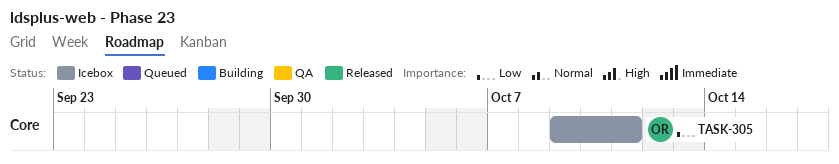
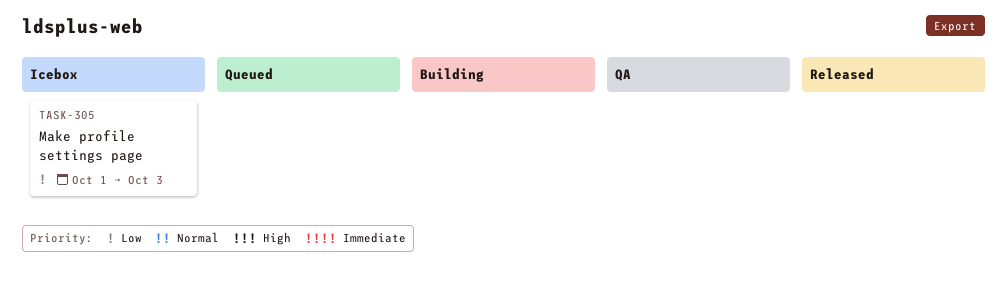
TASK-305, start: Oct 9 -> Oct 1
TASK-305, due: Oct 11 -> Oct 3

